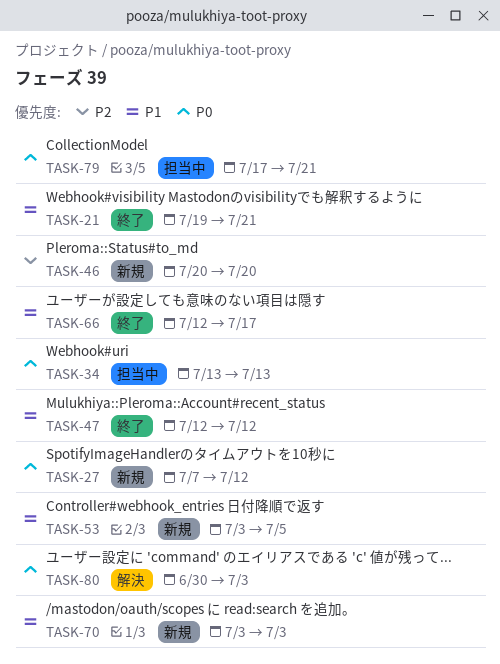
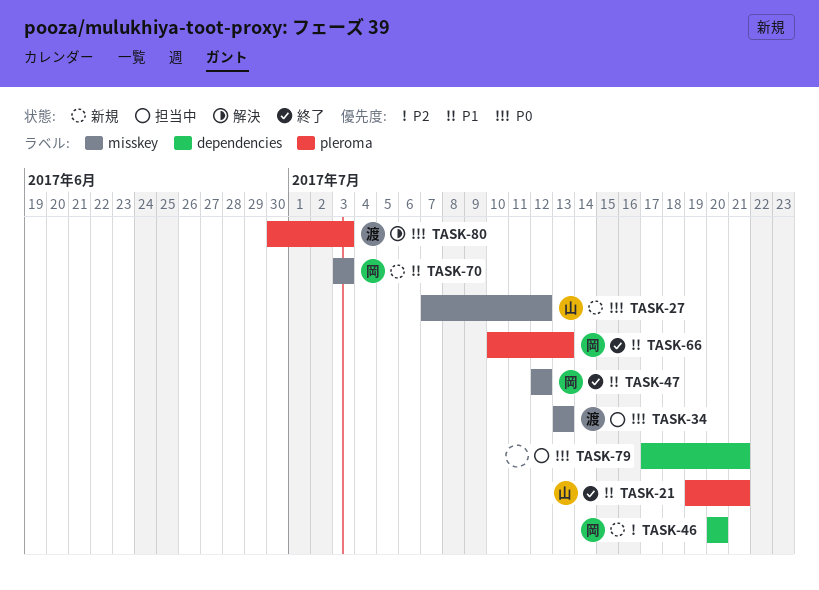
TASK-53: present -> none
TASK-66, start: Jul 12 -> Jul 10
TASK-66, due: Jul 17 -> Jul 13

